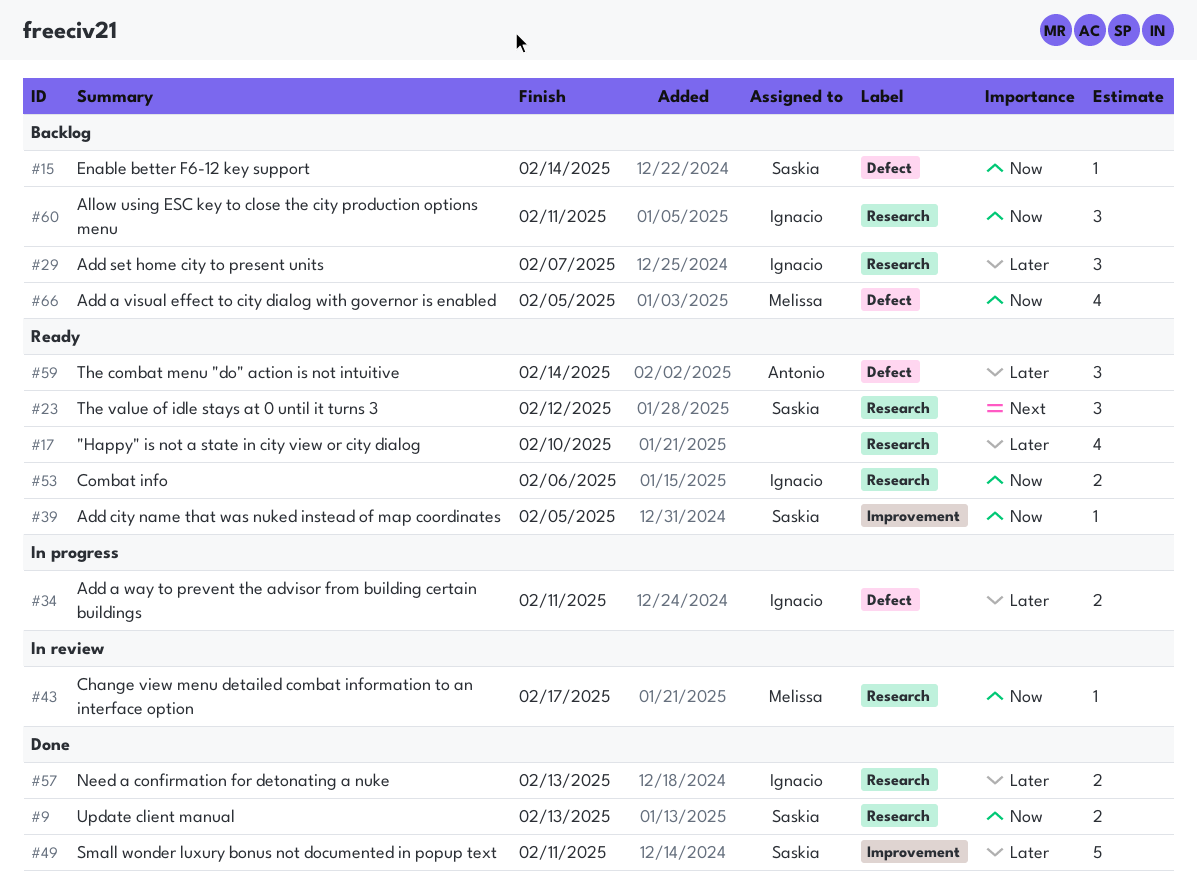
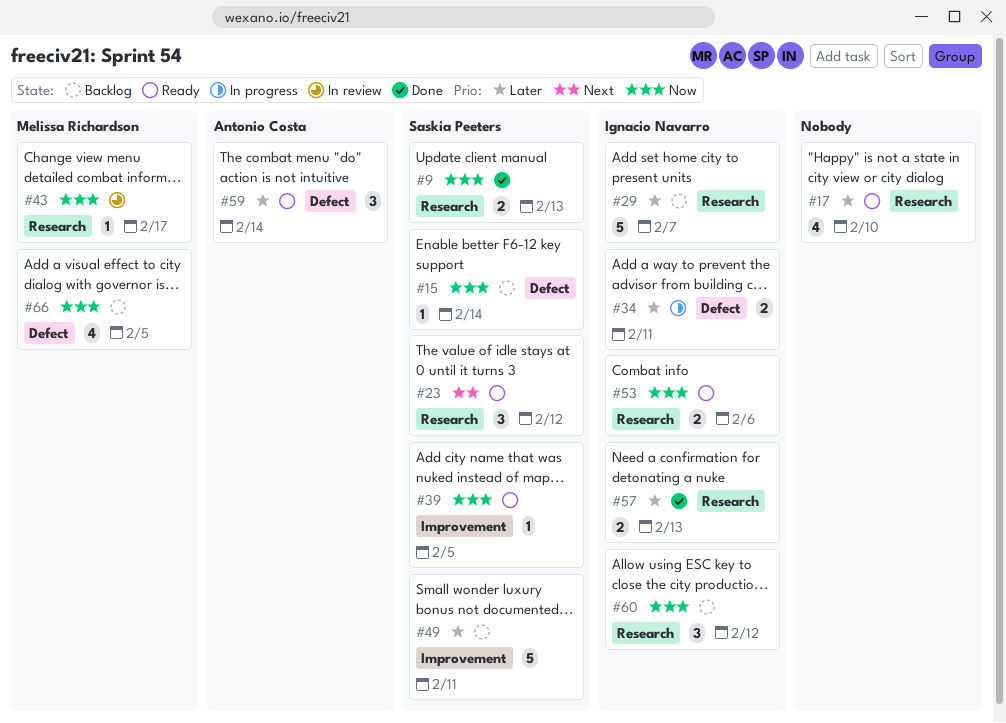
#29, estimate: 3 -> 5
#49, status: Done -> Backlog
#60, due: Feb 11 -> Feb 12

